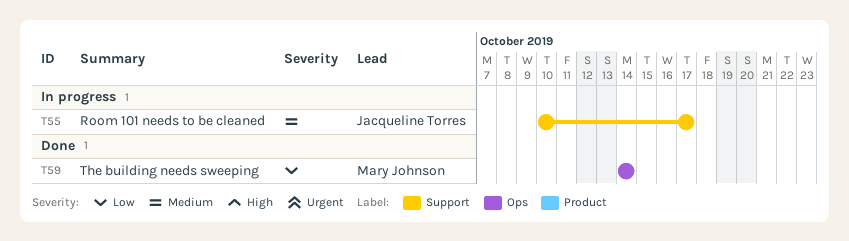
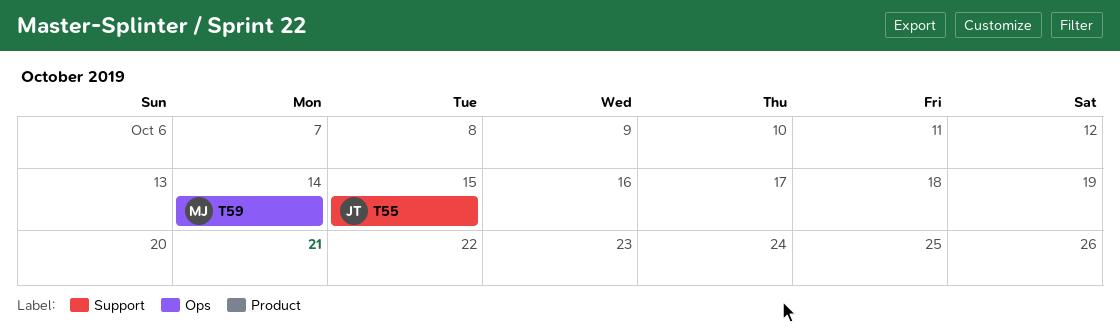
T55, start: Oct 10 -> Oct 15
T55, due: Oct 17 -> Oct 15

